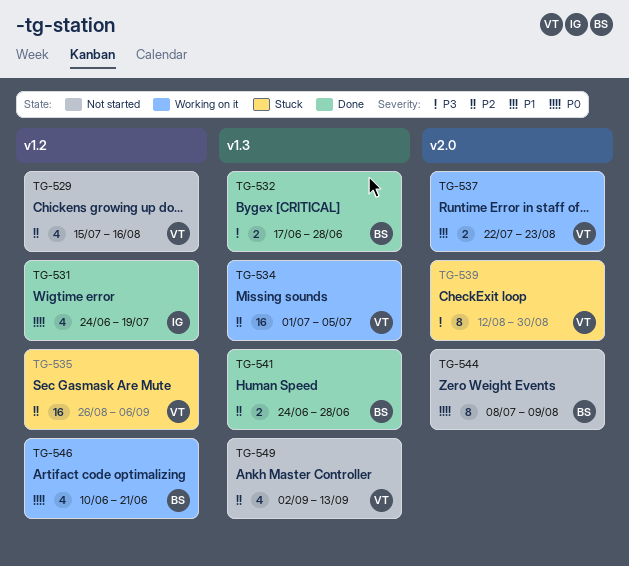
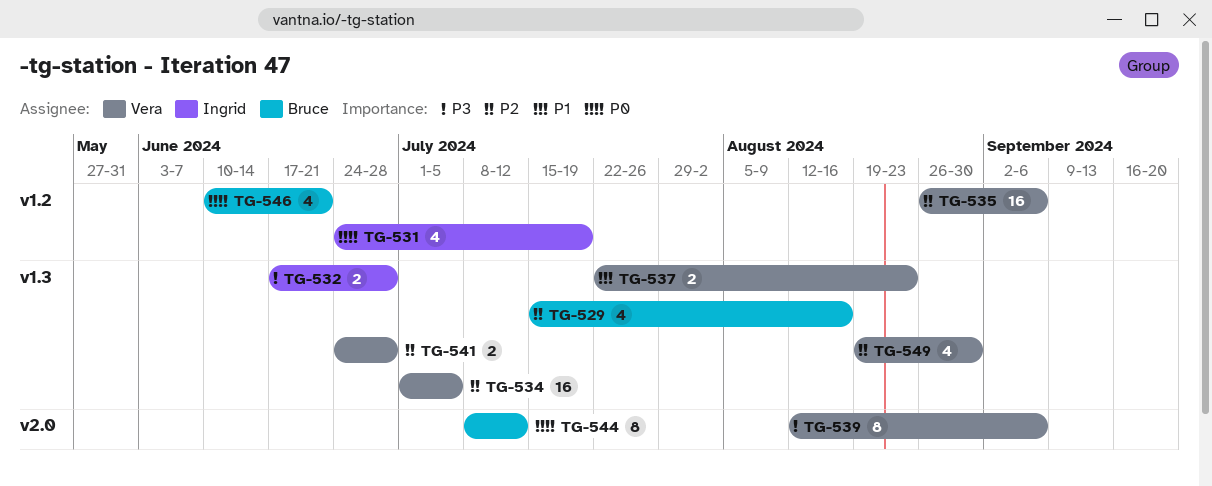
TG-529, owner: Vera -> Bruce
TG-529, label: v1.2 -> v1.3
TG-532, owner: Bruce -> Ingrid
TG-537, label: v2.0 -> v1.3
TG-539, due: Aug 30 -> Sep 6
TG-541, owner: Bruce -> Vera
TG-544, due: Aug 9 -> Jul 12
TG-549, start: Sep 2 -> Aug 19
TG-549, due: Sep 13 -> Aug 30

